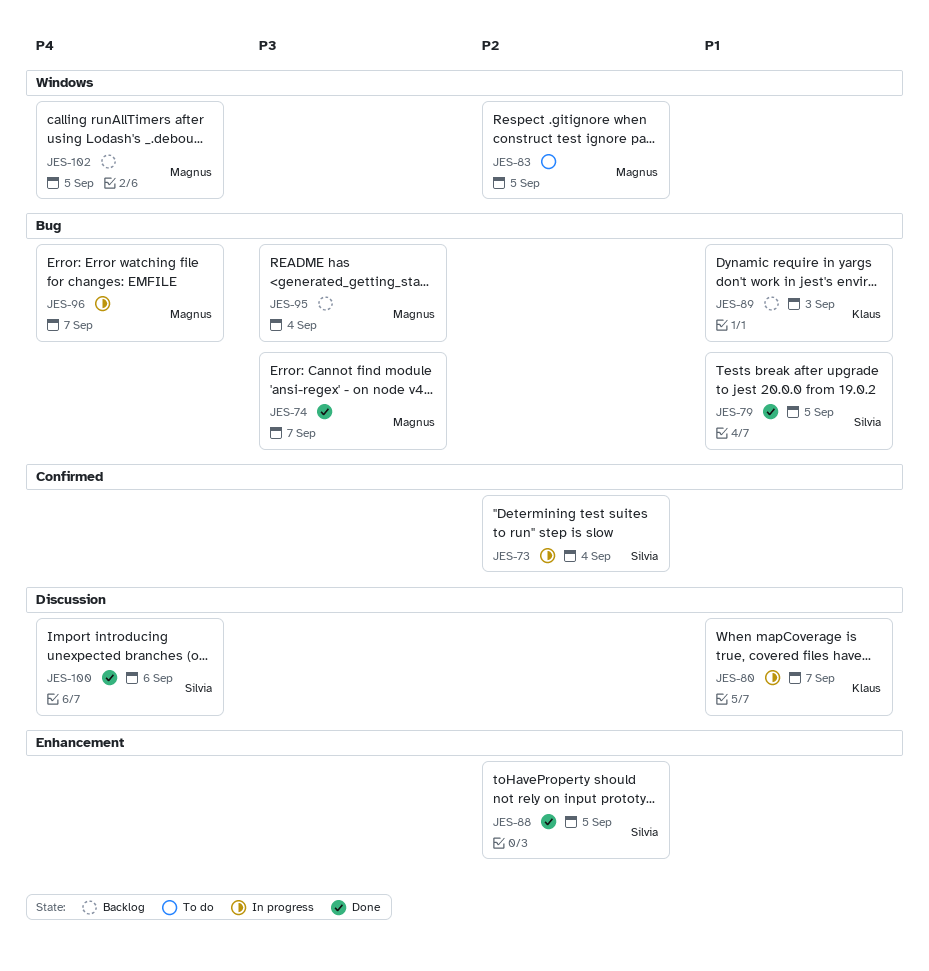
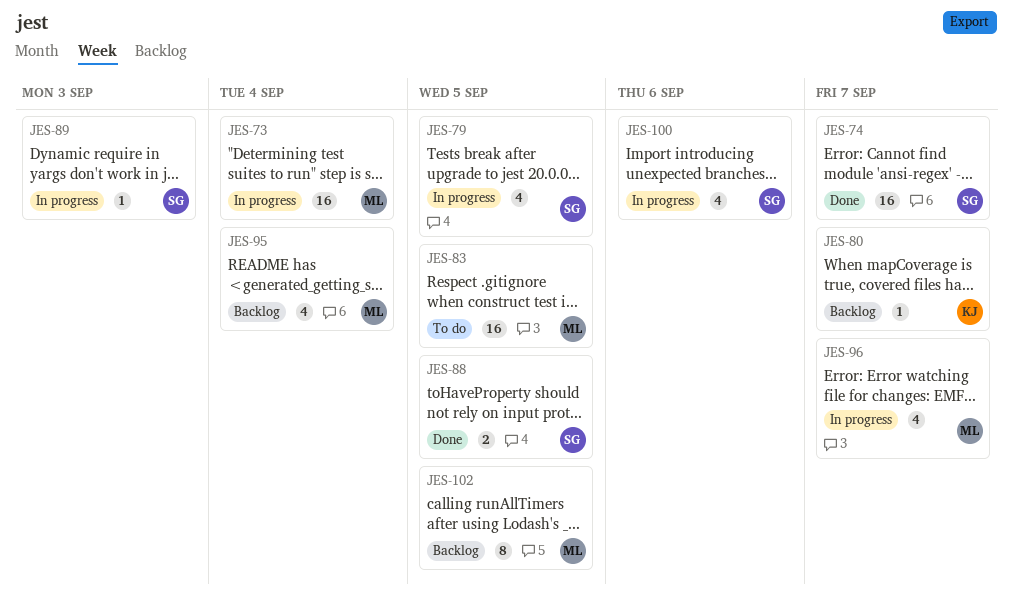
JES-73, owner: Silvia -> Magnus
JES-74, owner: Magnus -> Silvia
JES-79, status: Done -> In progress
JES-80, status: In progress -> Backlog
JES-89, status: Backlog -> In progress
JES-89, owner: Klaus -> Silvia
JES-100, status: Done -> In progress

